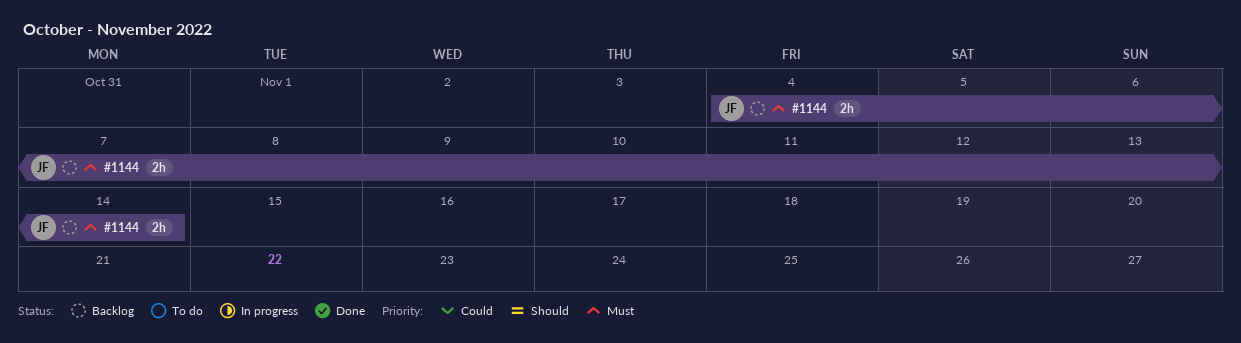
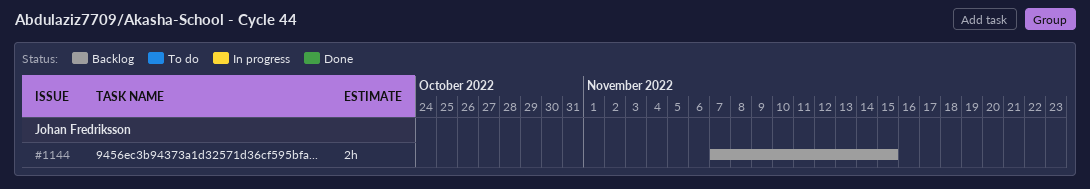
#1144, start: Nov 4 -> Nov 7
#1144, due: Nov 14 -> Nov 15

